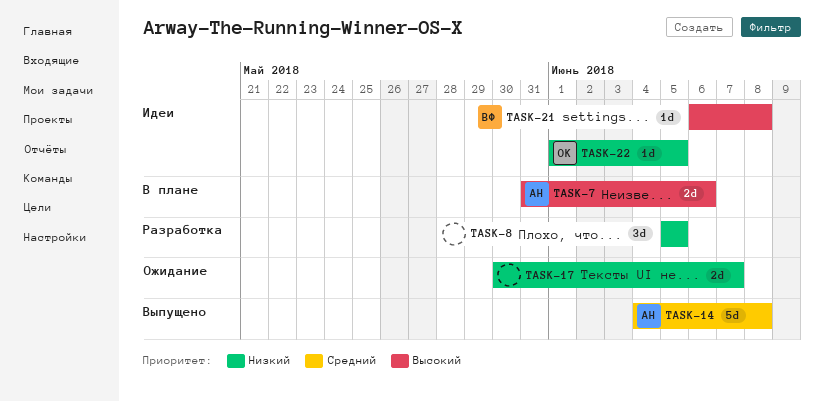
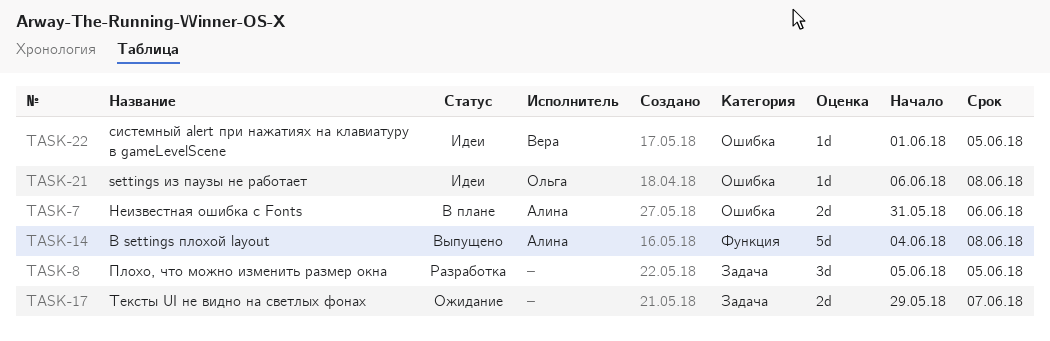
TASK-17, start: May 30 -> May 29
TASK-21, owner: Вера -> Ольга
TASK-22, owner: Ольга -> Вера

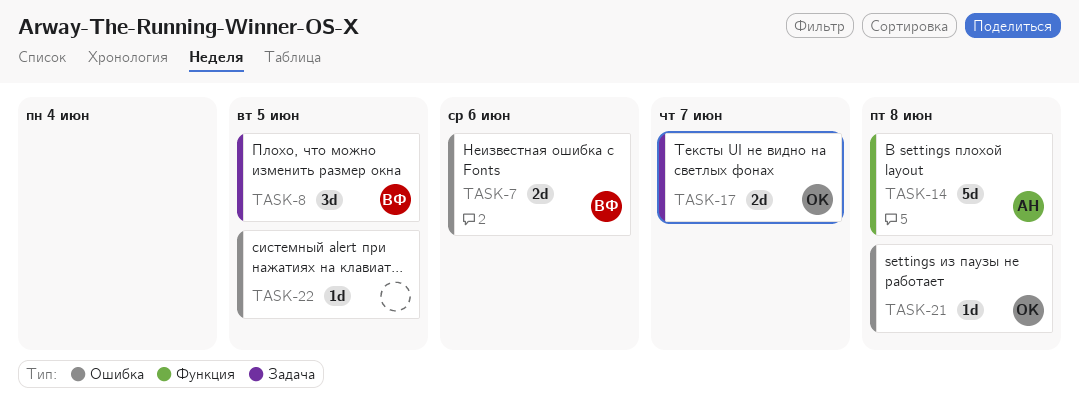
TASK-7, owner: Алина -> Вера
TASK-8, owner: none -> Вера
TASK-17, owner: none -> Ольга
TASK-22, owner: Вера -> none

